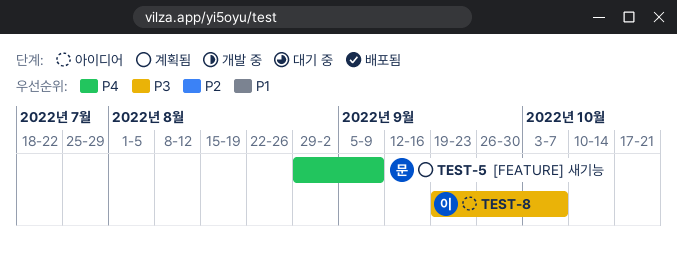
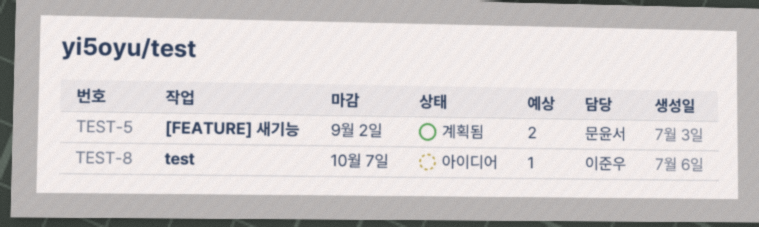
TEST-5, due: Sep 9 -> Sep 2

